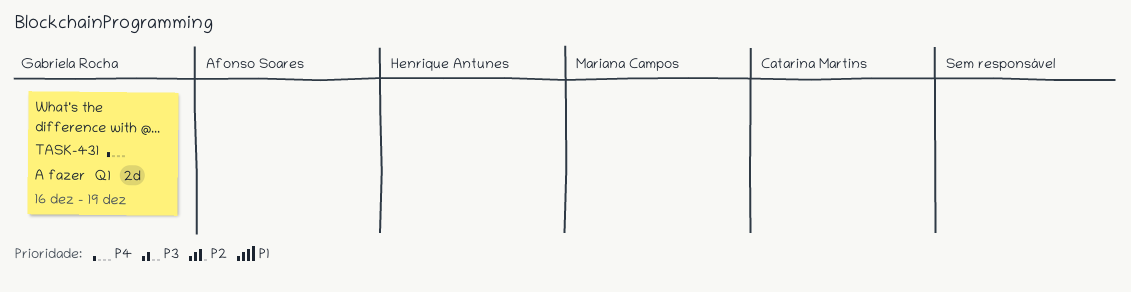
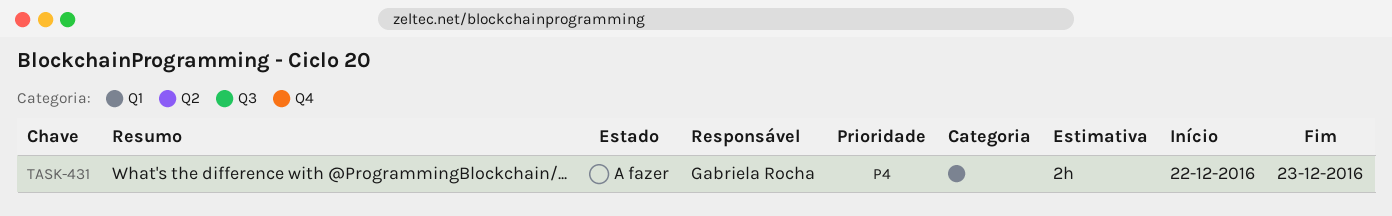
TASK-431, estimate: 2d -> 2h
TASK-431, start: Dec 16 -> Dec 22
TASK-431, due: Dec 19 -> Dec 23

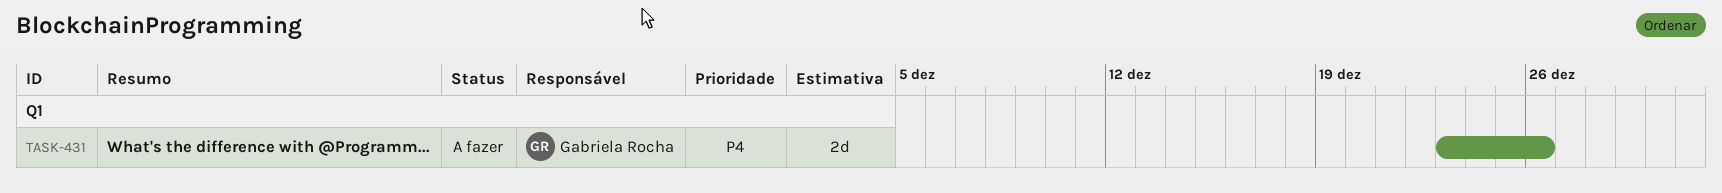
TASK-431, estimate: 2h -> 2d
TASK-431, start: Dec 22 -> Dec 23
TASK-431, due: Dec 23 -> Dec 26

